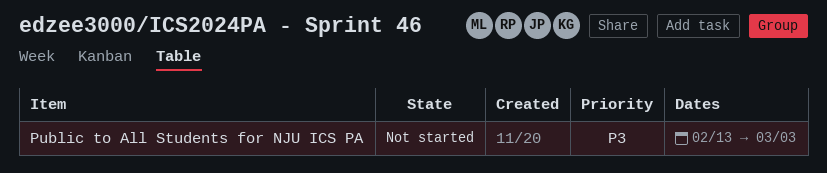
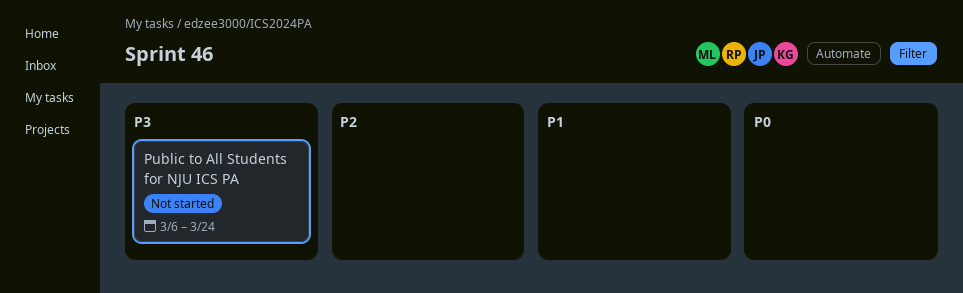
Public to All Students for NJU ICS PA, start: Feb 13 -> Mar 6
Public to All Students for NJU ICS PA, due: Mar 3 -> Mar 24

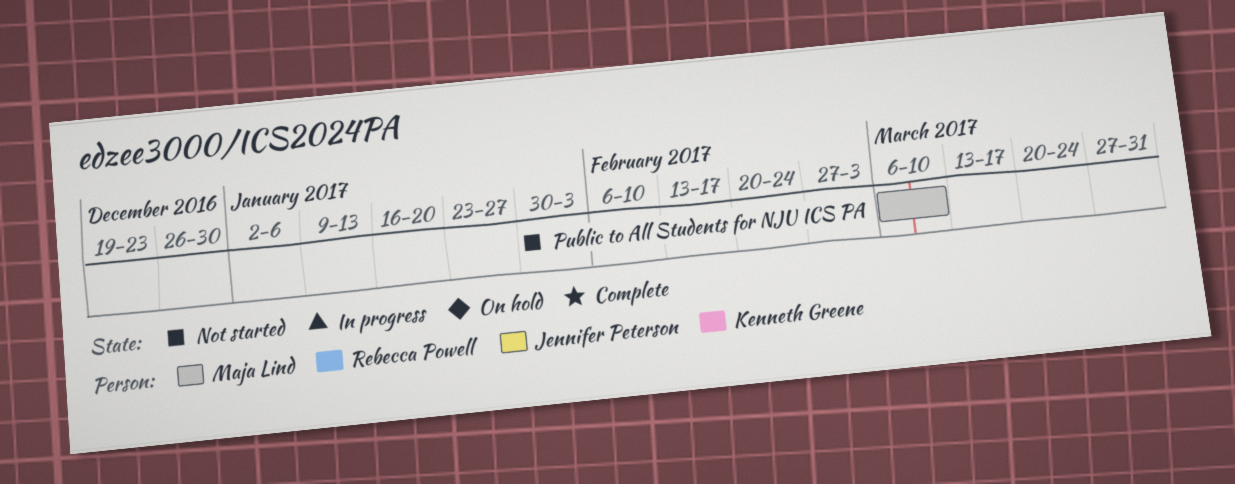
Public to All Students for NJU ICS PA, due: Mar 24 -> Mar 10

